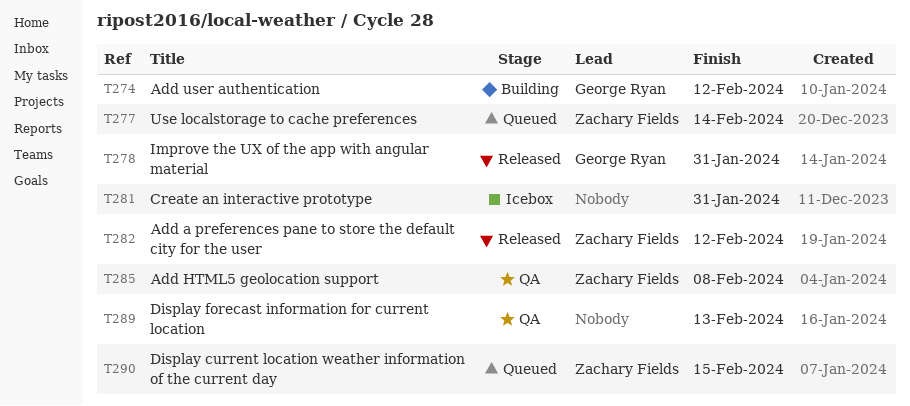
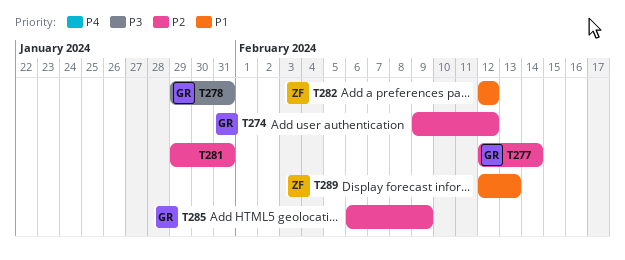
T277, owner: Zachary Fields -> George Ryan
T285, owner: Zachary Fields -> George Ryan
T285, due: Feb 8 -> Feb 9
T289, owner: none -> Zachary Fields
T290: present -> none

